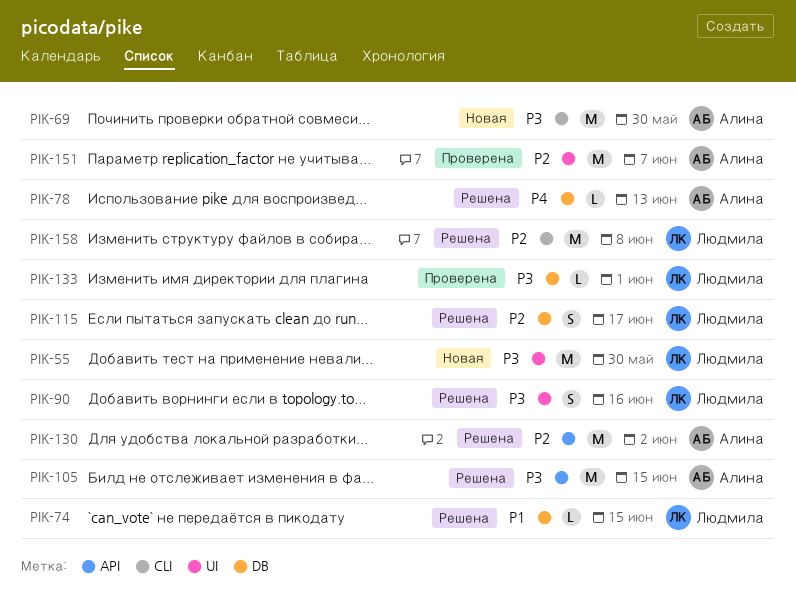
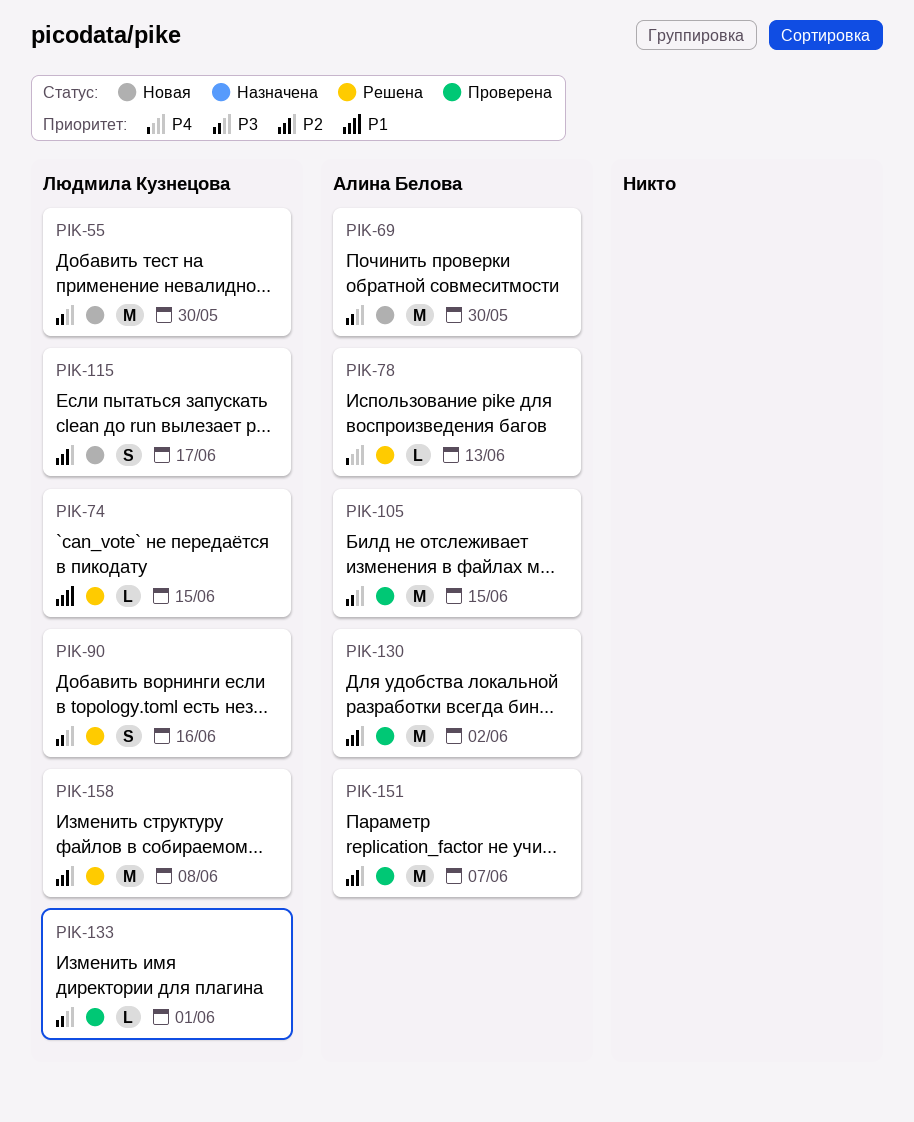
PIK-105, status: Решена -> Проверена
PIK-115, status: Решена -> Новая
PIK-130, status: Решена -> Проверена

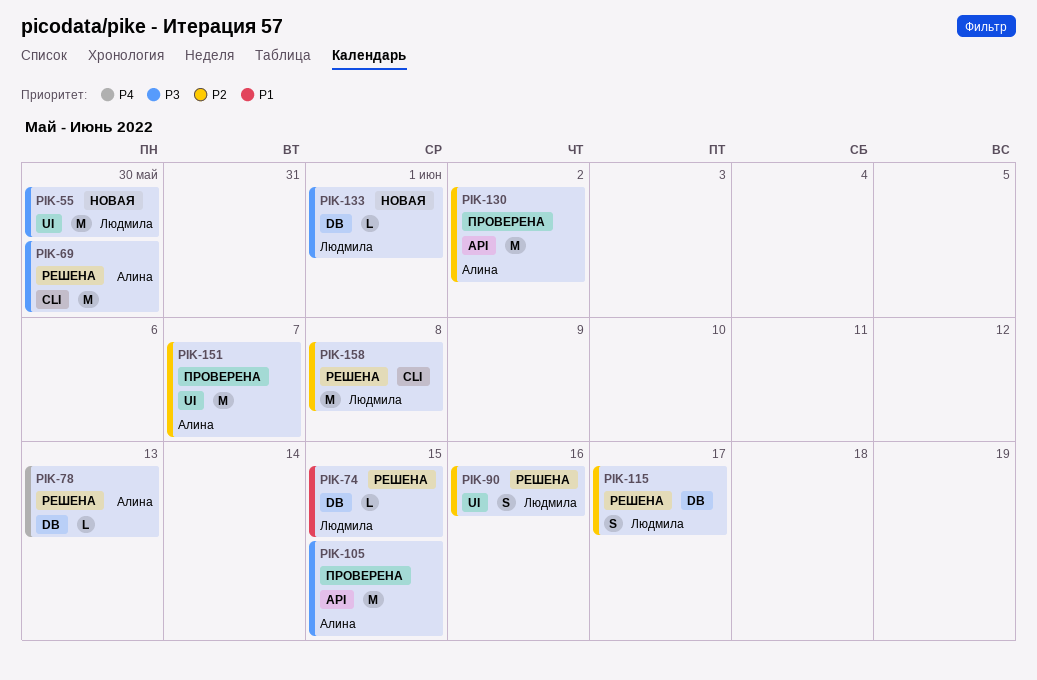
PIK-69, status: Новая -> Решена
PIK-90, priority: P3 -> P2
PIK-115, status: Новая -> Решена
PIK-133, status: Проверена -> Новая

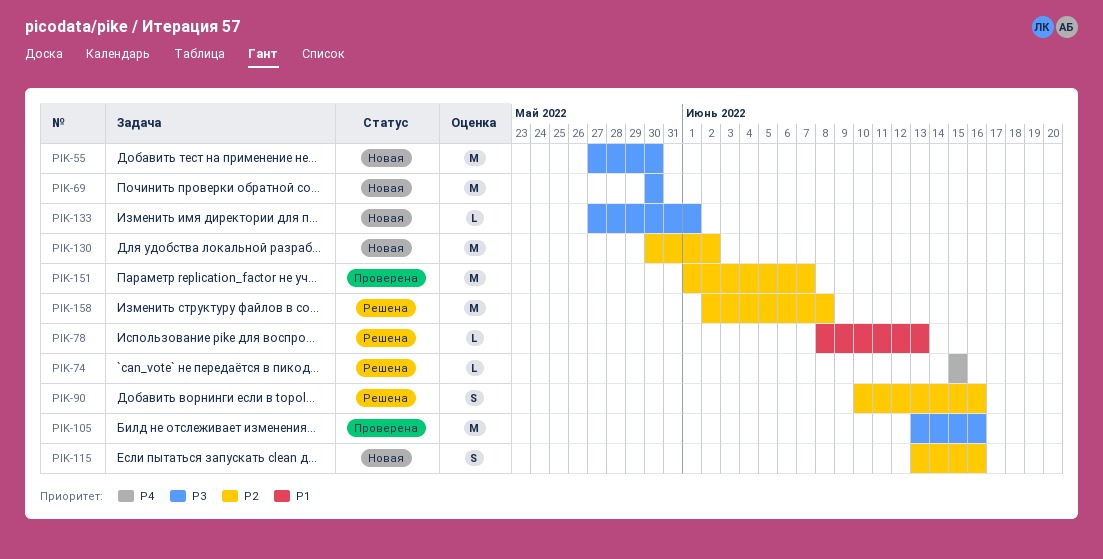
PIK-69, status: Решена -> Новая
PIK-74, priority: P1 -> P4
PIK-78, priority: P4 -> P1
PIK-105, due: Jun 15 -> Jun 16
PIK-115, status: Решена -> Новая
PIK-115, due: Jun 17 -> Jun 16
PIK-130, status: Проверена -> Новая

